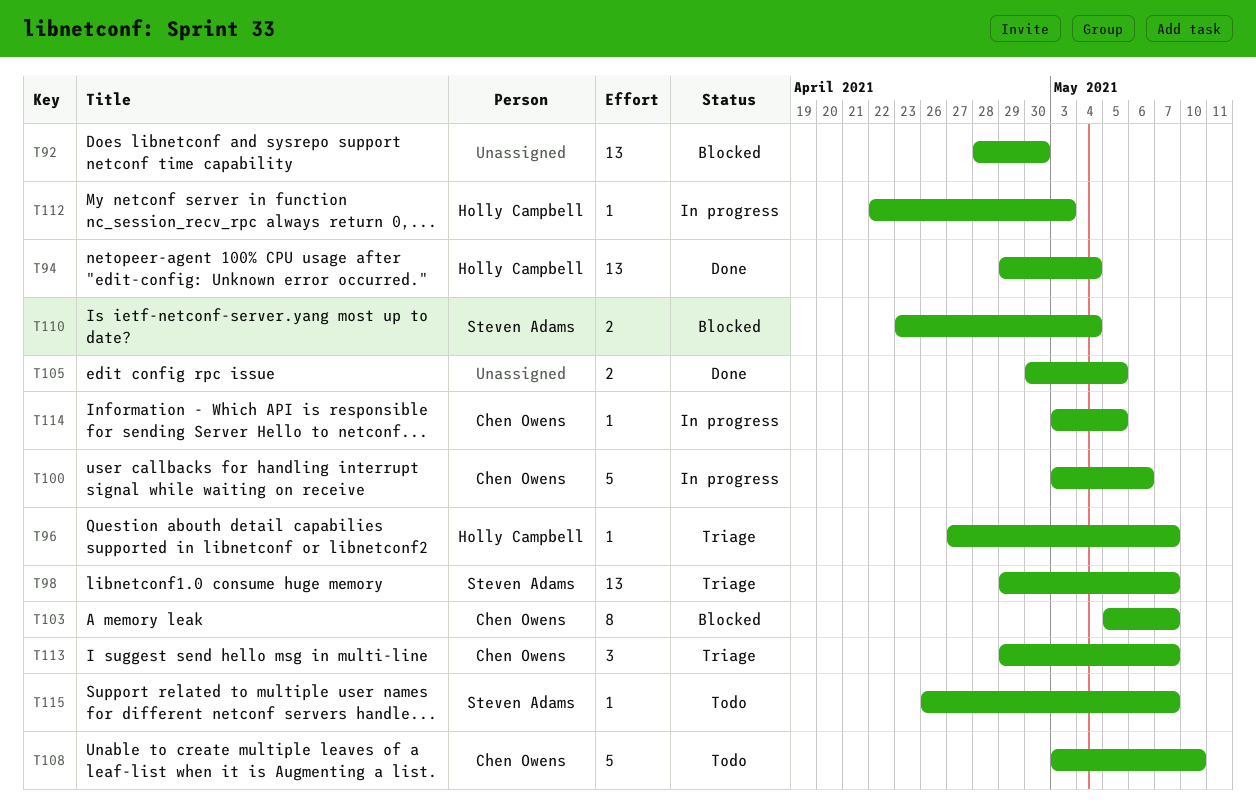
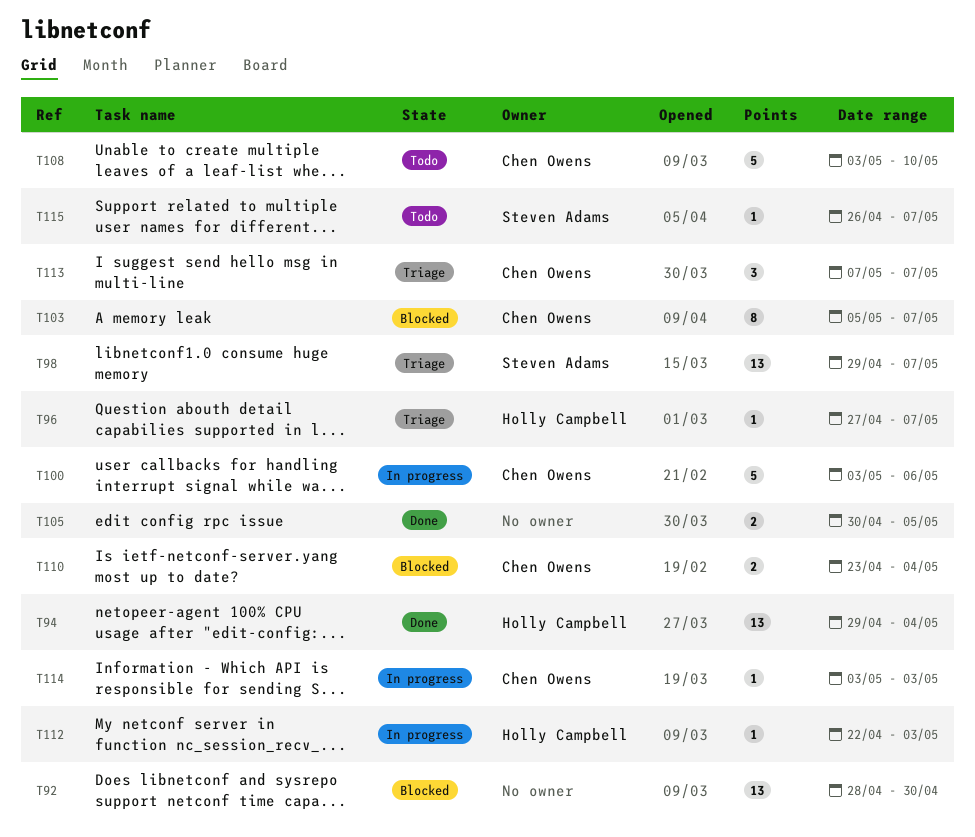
T110, owner: Steven Adams -> Chen Owens
T113, start: Apr 29 -> May 7
T114, due: May 5 -> May 3

